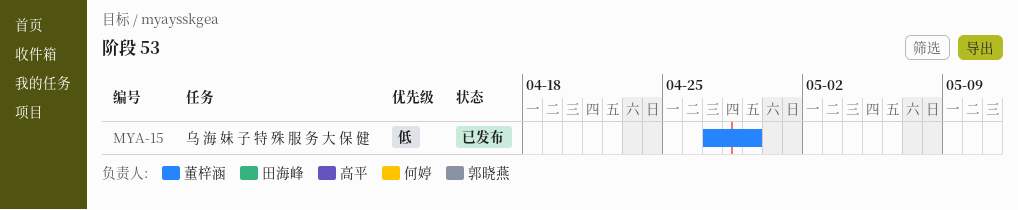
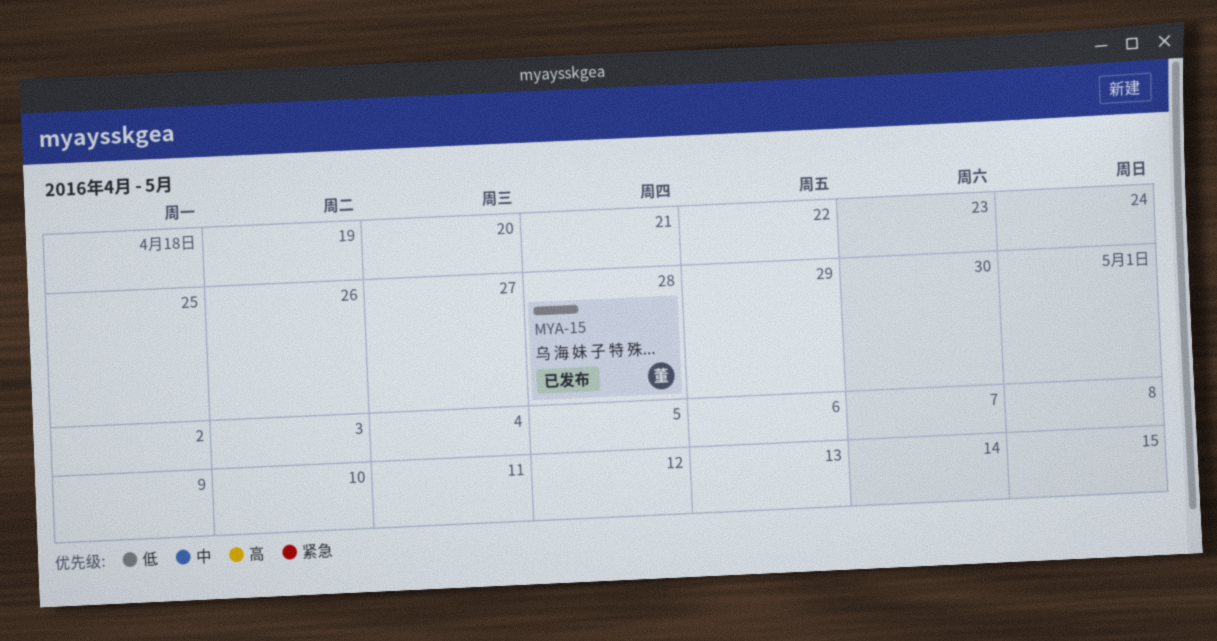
MYA-15, due: Apr 29 -> Apr 28

